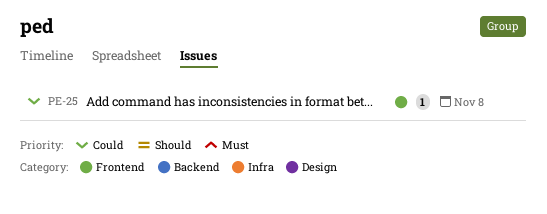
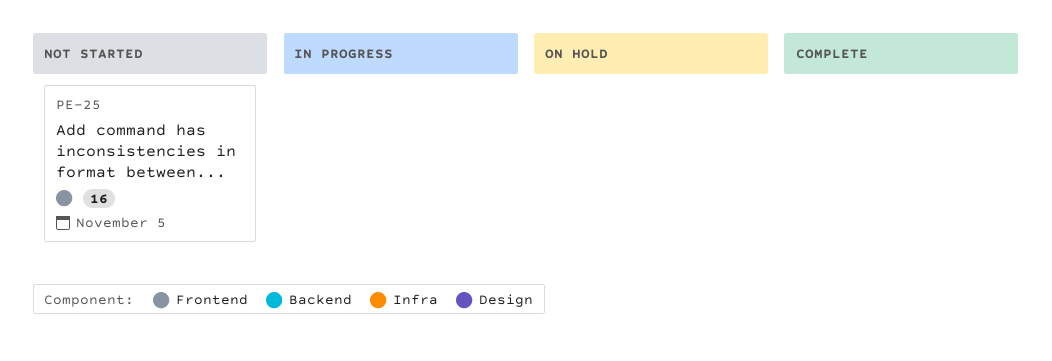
PE-25, estimate: 1 -> 16
PE-25, due: Nov 8 -> Nov 5

